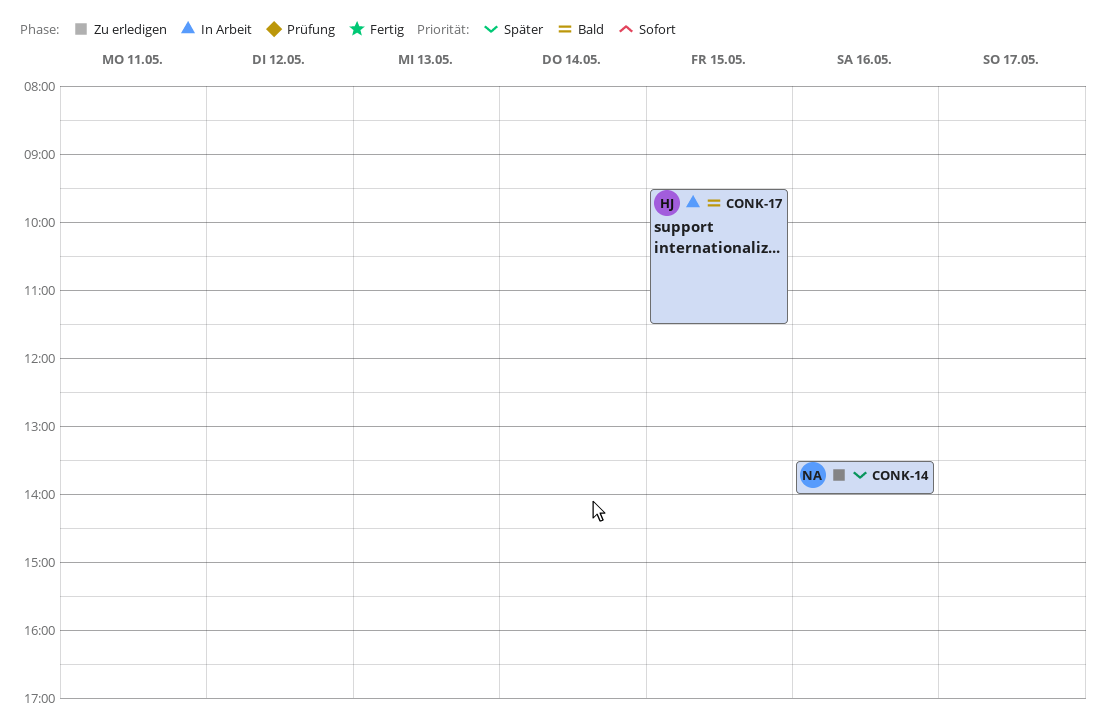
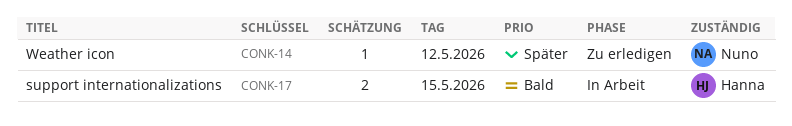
CONK-14, day: May 16 -> May 12

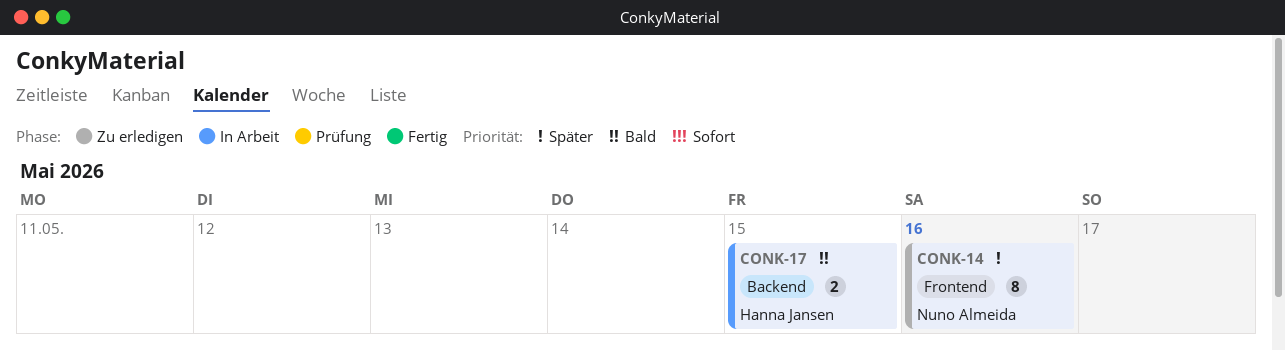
CONK-14, estimate: 1 -> 8
CONK-14, day: May 12 -> May 16

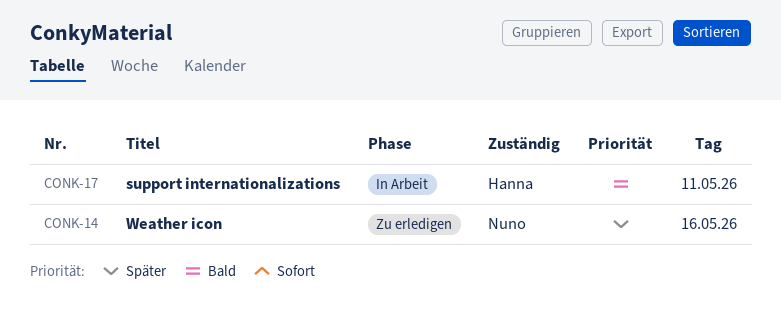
CONK-17, day: May 15 -> May 11

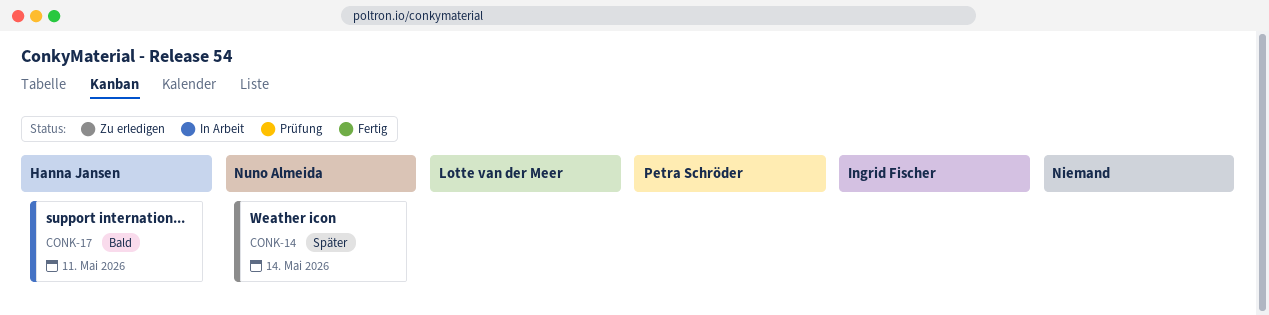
CONK-14, day: May 16 -> May 14

